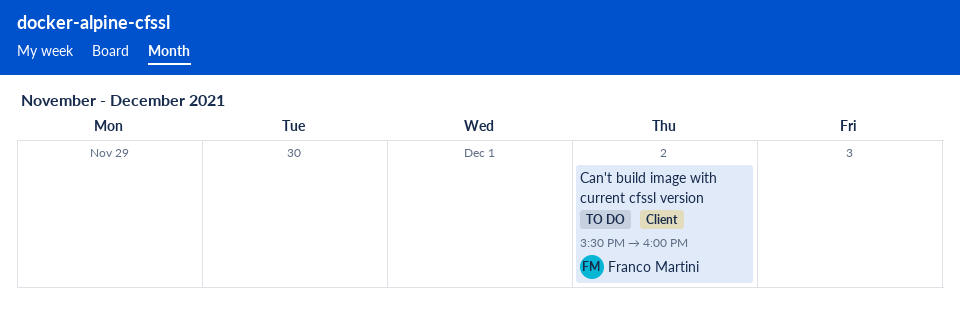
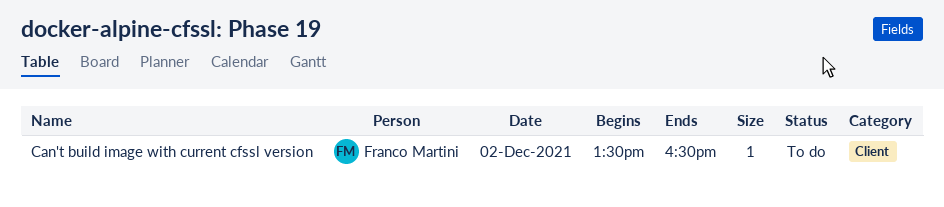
Can't build image with current cfssl version, begins: 15:30 -> 13:30
Can't build image with current cfssl version, ends: 16:00 -> 16:30

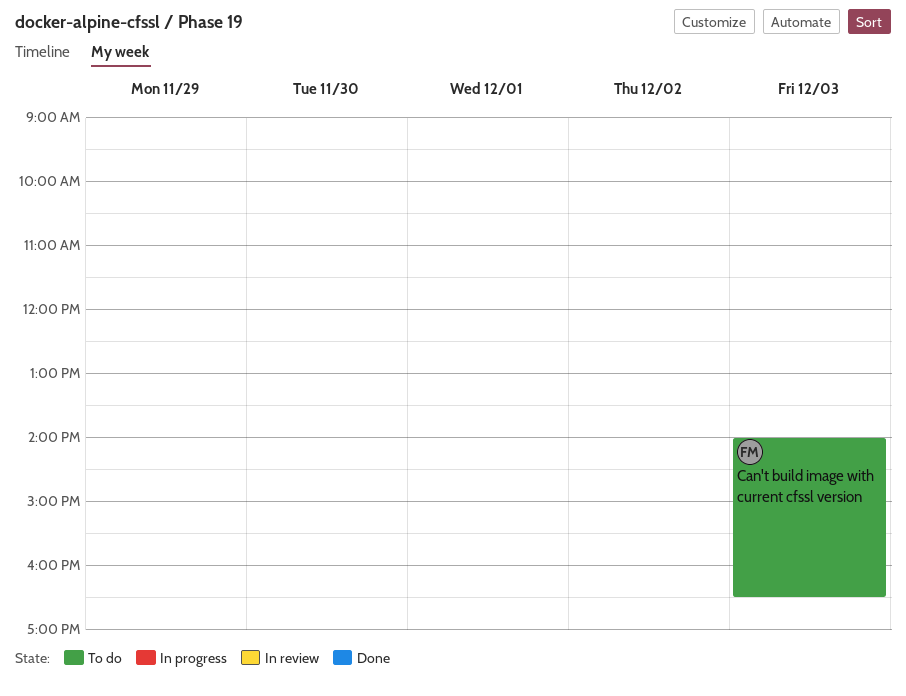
Can't build image with current cfssl version, day: Dec 2 -> Dec 3
Can't build image with current cfssl version, begins: 13:30 -> 14:00

